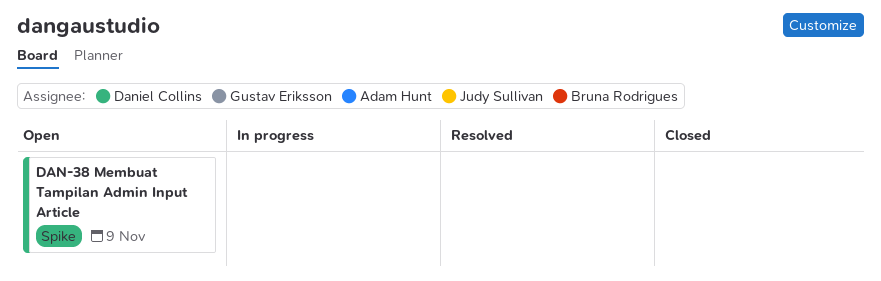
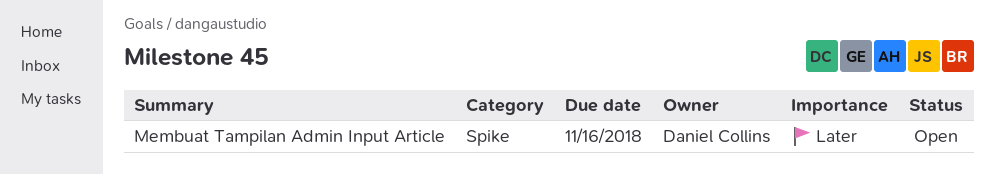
Membuat Tampilan Admin Input Article, due: Nov 9 -> Nov 16

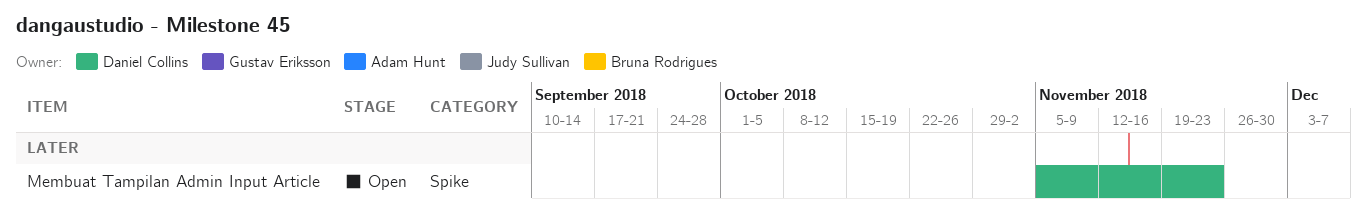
Membuat Tampilan Admin Input Article, due: Nov 16 -> Nov 23

